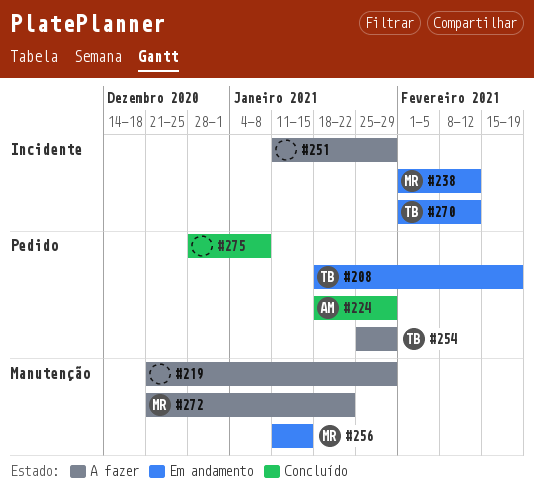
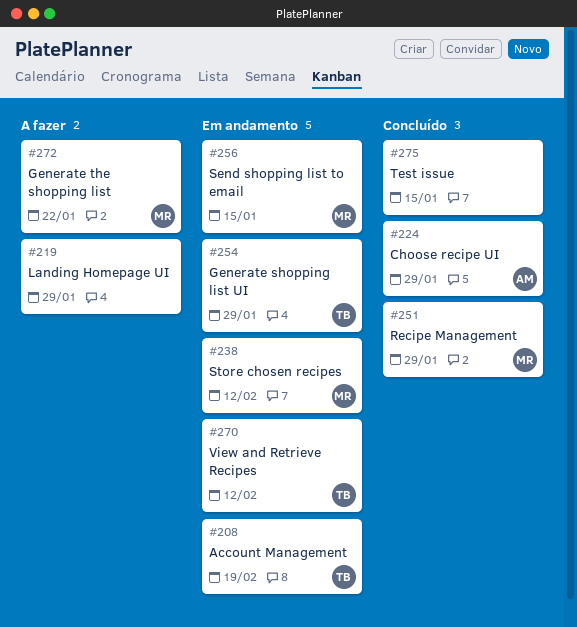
#251, status: A fazer -> Concluído
#251, owner: none -> MR
#254, status: A fazer -> Em andamento
#275, due: Jan 8 -> Jan 15

